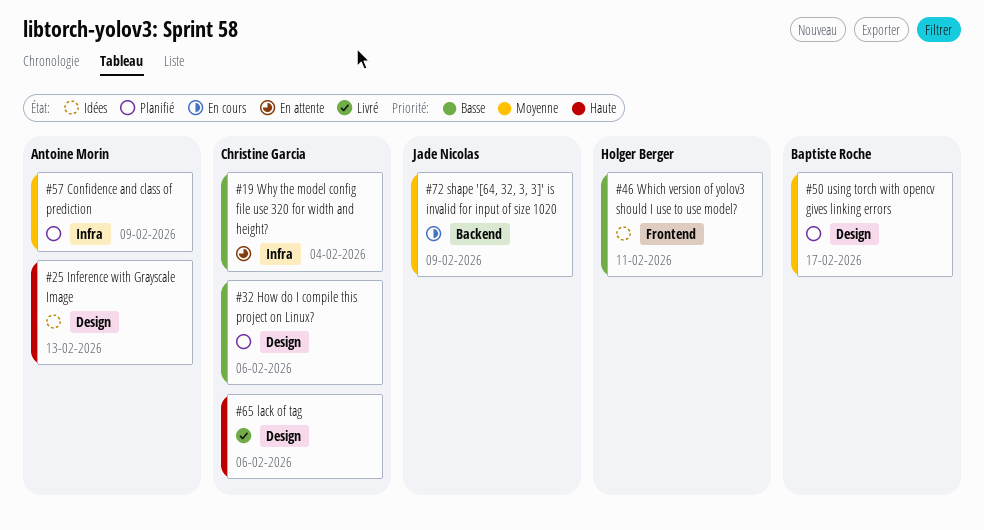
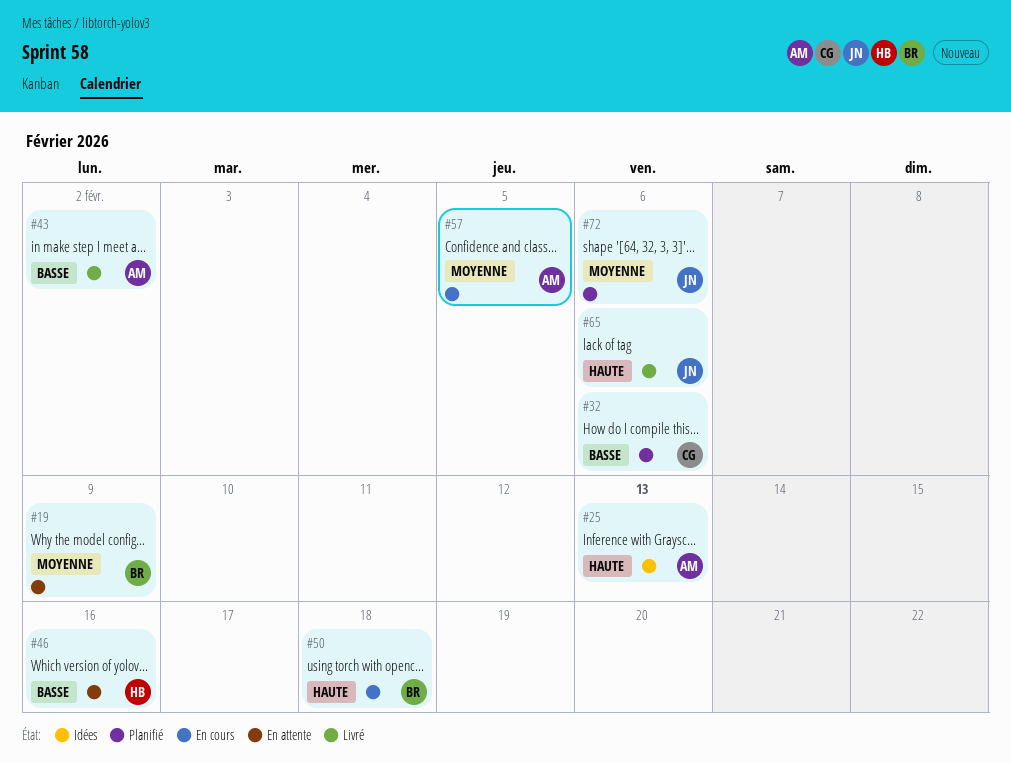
#19, owner: Christine Garcia -> Baptiste Roche
#19, priority: Basse -> Moyenne
#19, due: Feb 4 -> Feb 9
#43: none -> present
#46, status: Idées -> En attente
#46, due: Feb 11 -> Feb 16
#50, status: Planifié -> En cours
#50, priority: Moyenne -> Haute
#50, due: Feb 17 -> Feb 18
#57, status: Planifié -> En cours
#57, due: Feb 9 -> Feb 5
#65, owner: Christine Garcia -> Jade Nicolas
#72, status: En cours -> Planifié
#72, due: Feb 9 -> Feb 6

